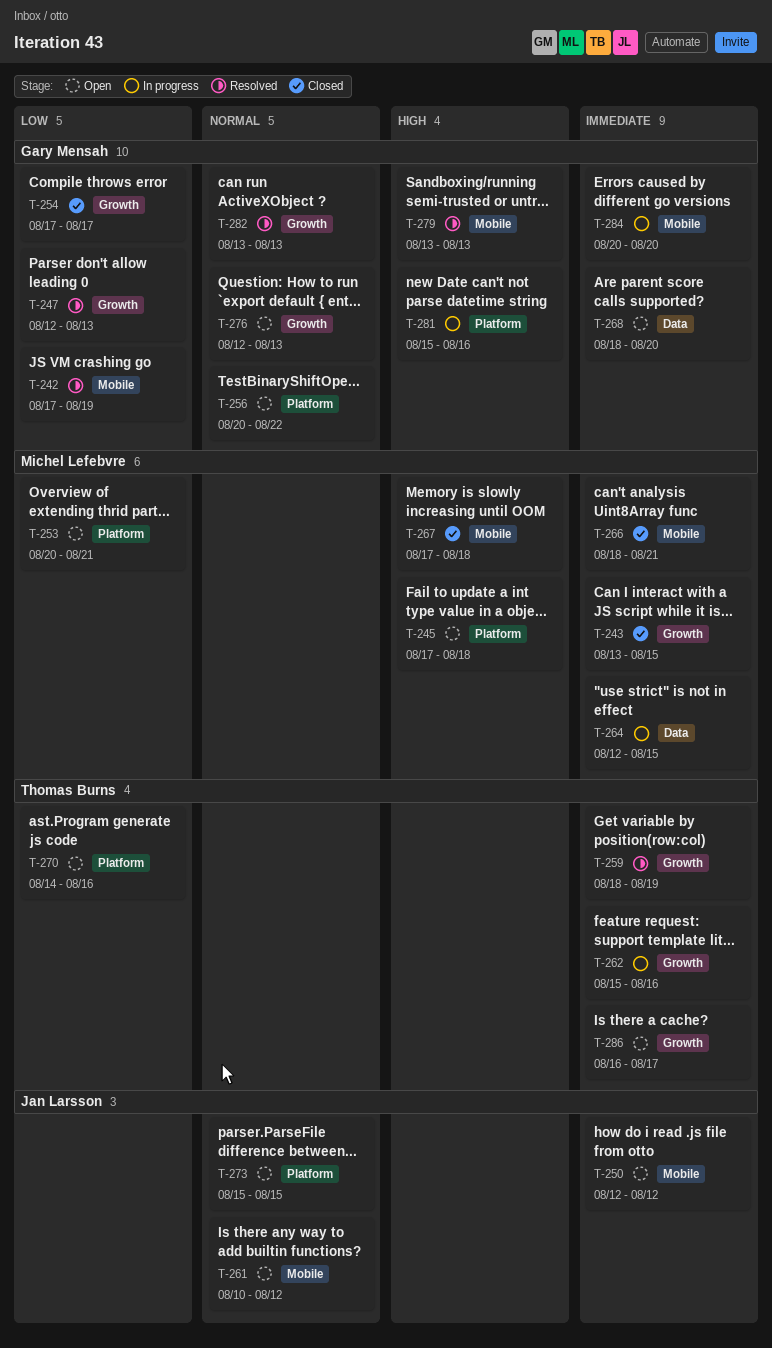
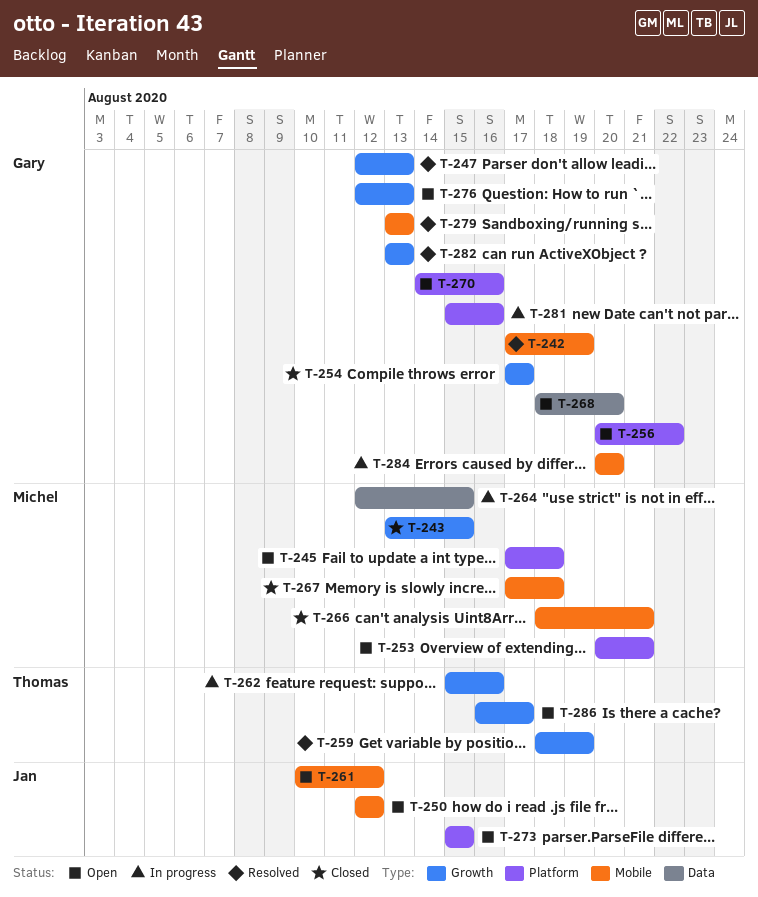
T-270, owner: Thomas Burns -> Gary Mensah

